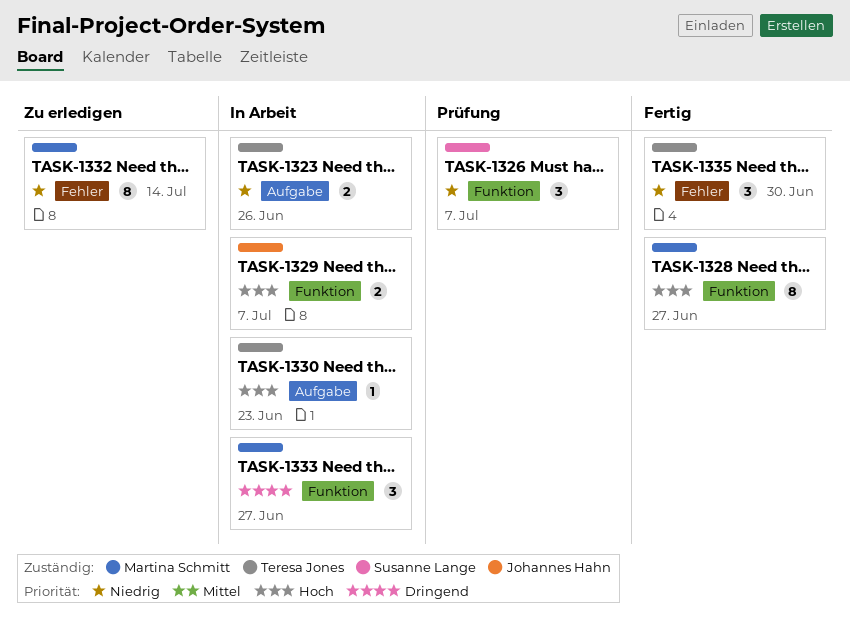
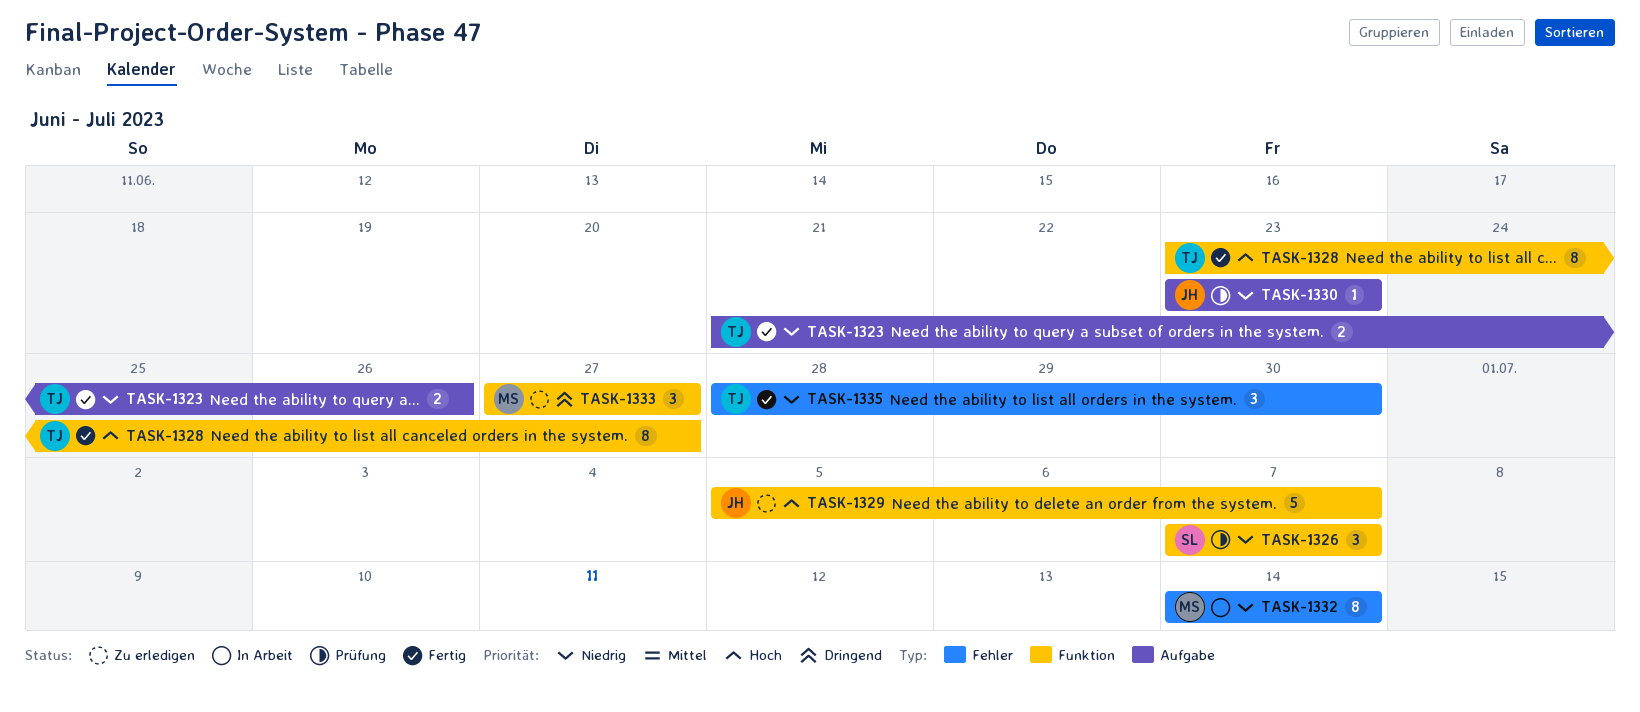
TASK-1323, status: In Arbeit -> Fertig
TASK-1328, owner: Martina Schmitt -> Teresa Jones
TASK-1329, status: In Arbeit -> Zu erledigen
TASK-1329, estimate: 2 -> 5
TASK-1330, status: In Arbeit -> Prüfung
TASK-1330, owner: Teresa Jones -> Johannes Hahn
TASK-1330, priority: Hoch -> Niedrig
TASK-1332, status: Zu erledigen -> In Arbeit
TASK-1333, status: In Arbeit -> Zu erledigen

